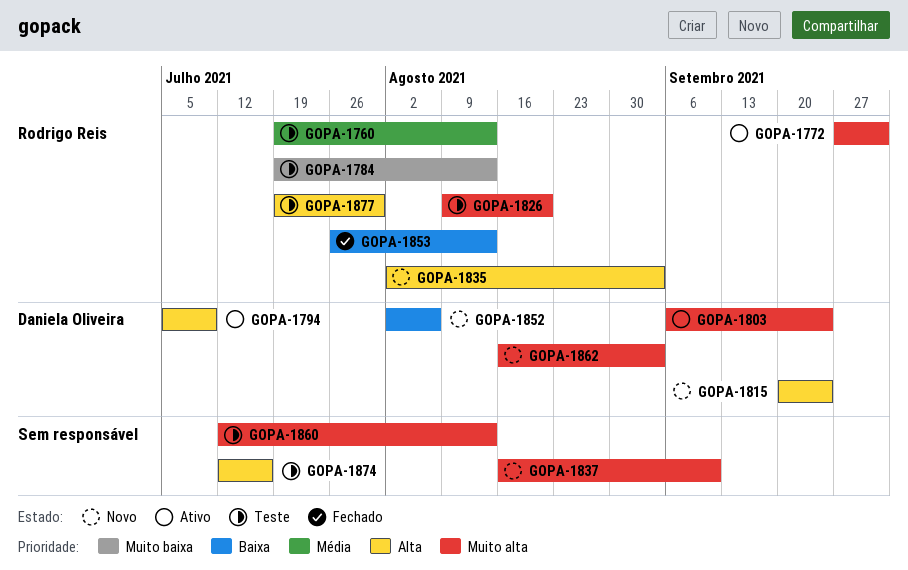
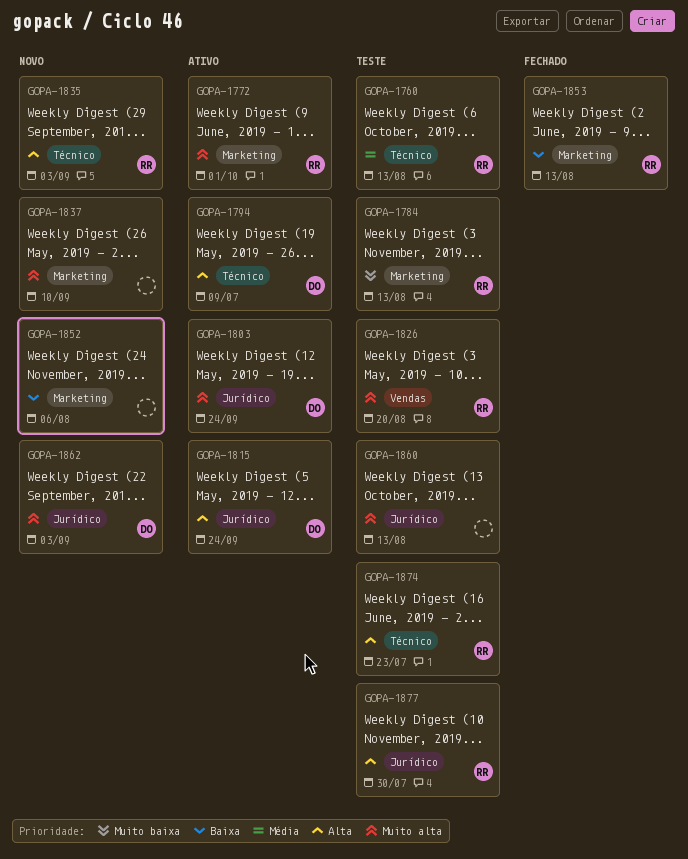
GOPA-1815, status: Novo -> Ativo
GOPA-1852, owner: Daniela Oliveira -> none
GOPA-1874, owner: none -> Rodrigo Reis
GOPA-1874, due: Jul 16 -> Jul 23

